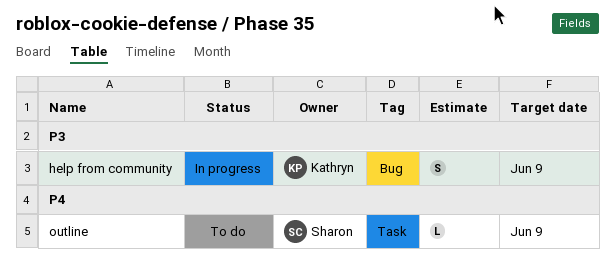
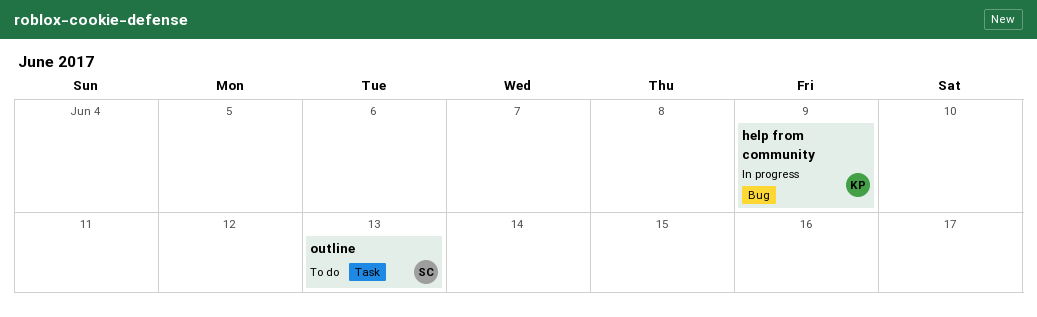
outline, due: Jun 9 -> Jun 13

